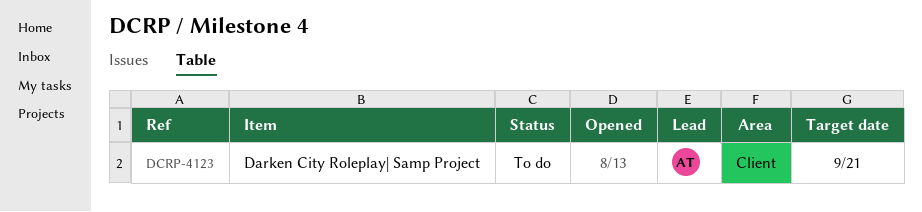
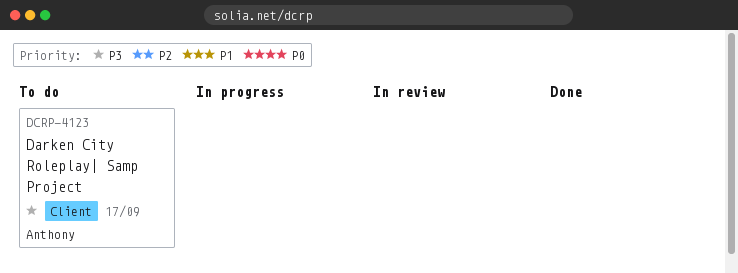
DCRP-4123, due: Sep 21 -> Sep 17

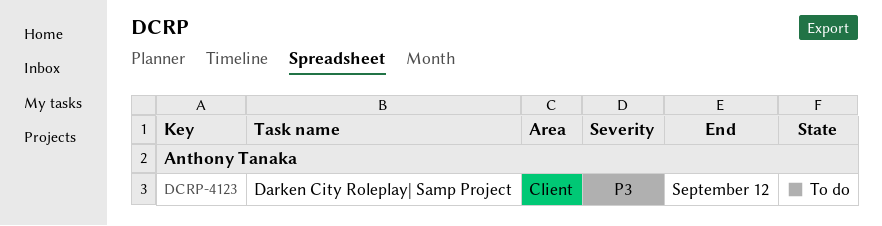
DCRP-4123, due: Sep 17 -> Sep 12

